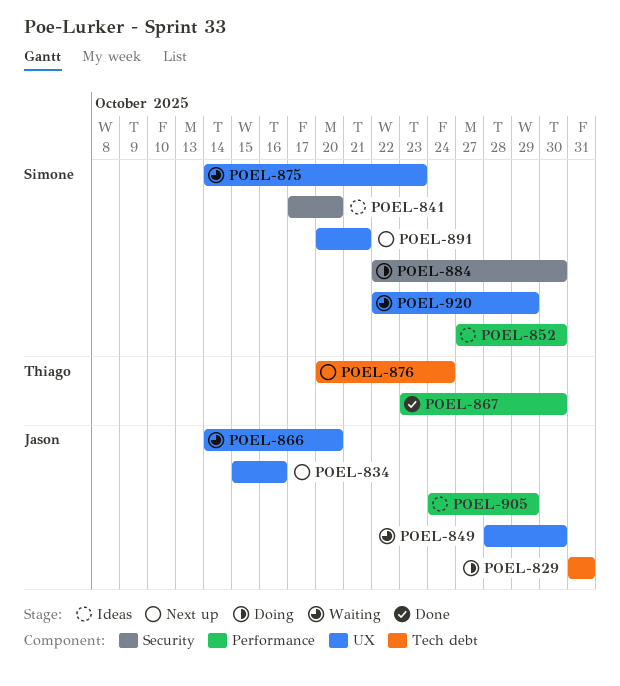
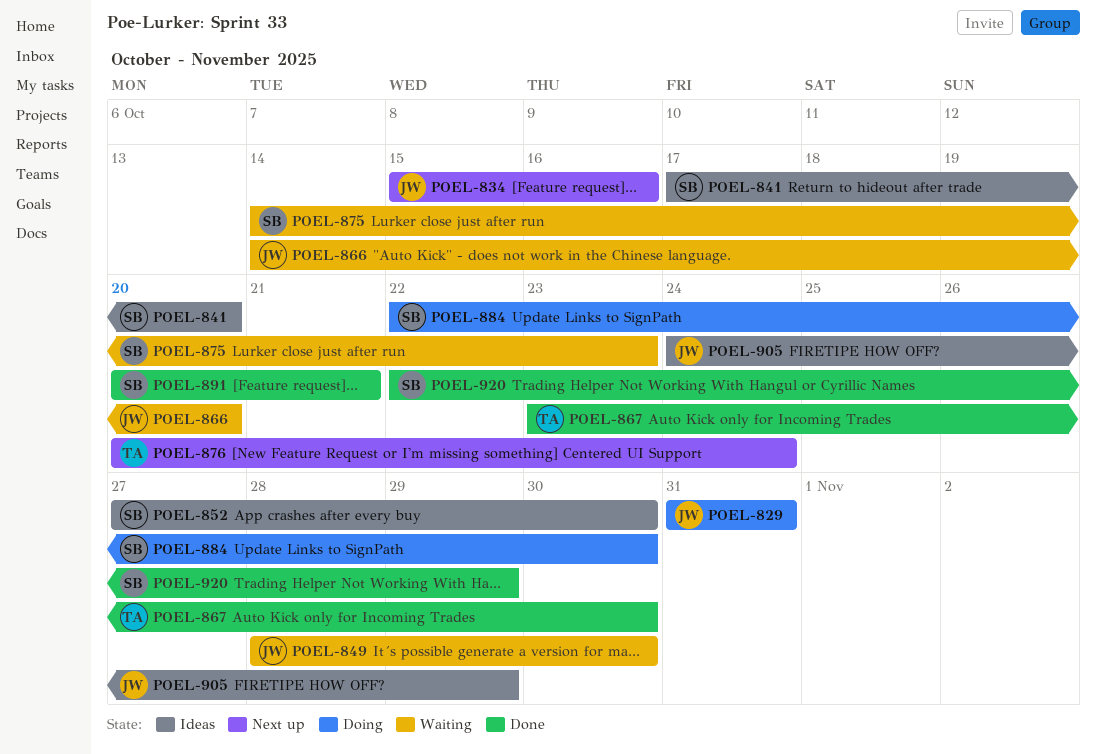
POEL-891, status: Next up -> Done
POEL-920, status: Waiting -> Done

